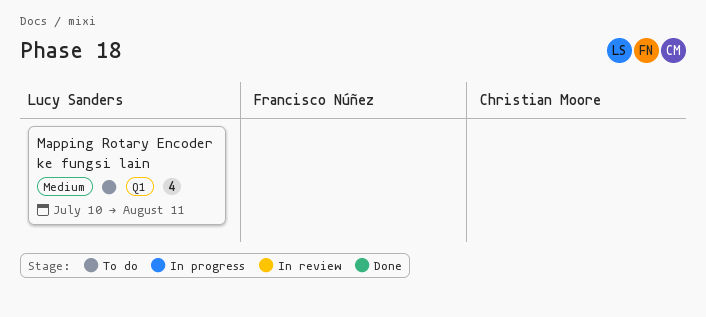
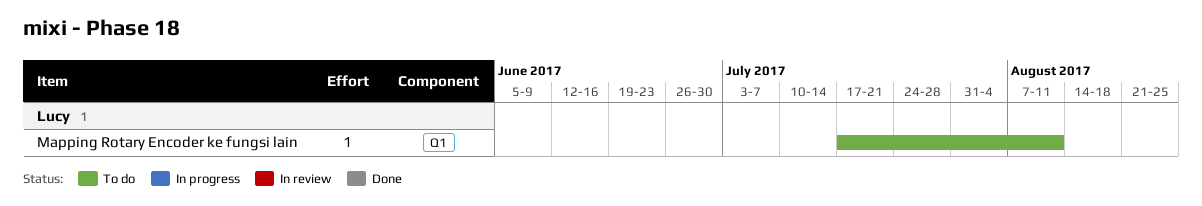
Mapping Rotary Encoder ke fungsi lain, estimate: 4 -> 1
Mapping Rotary Encoder ke fungsi lain, start: Jul 10 -> Jul 17

